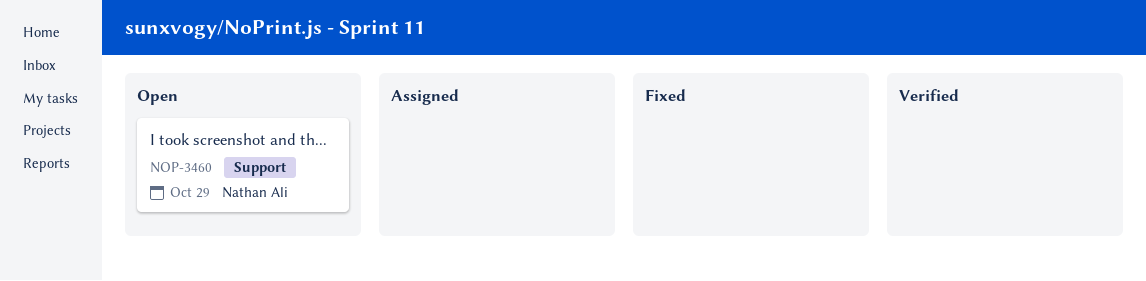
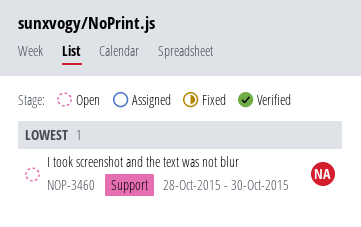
NOP-3460, due: Oct 29 -> Oct 30

